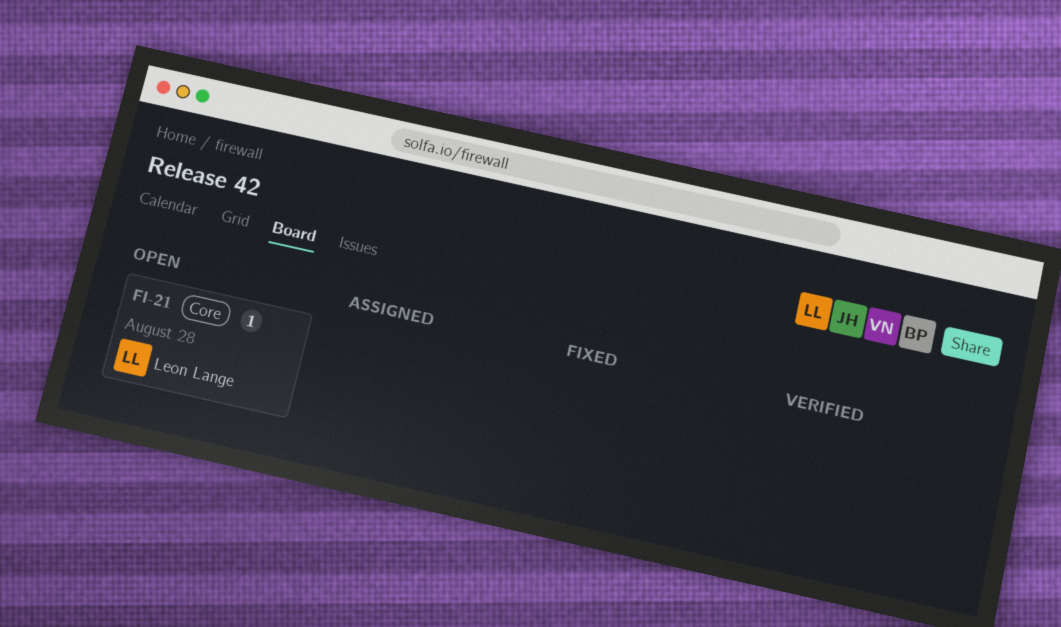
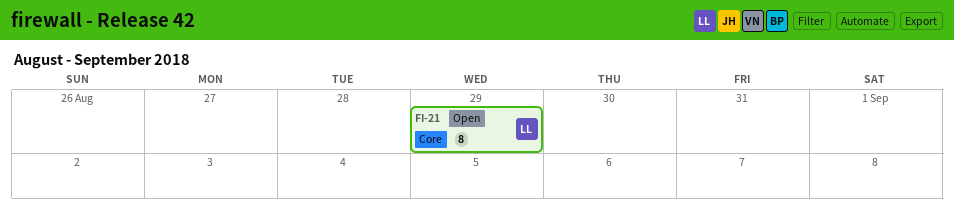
FI-21, estimate: 1 -> 8
FI-21, due: Aug 28 -> Aug 29

